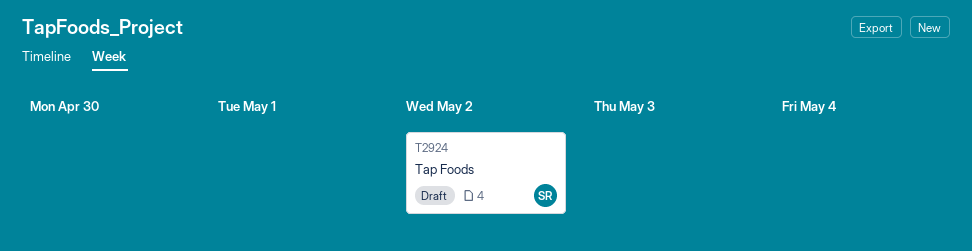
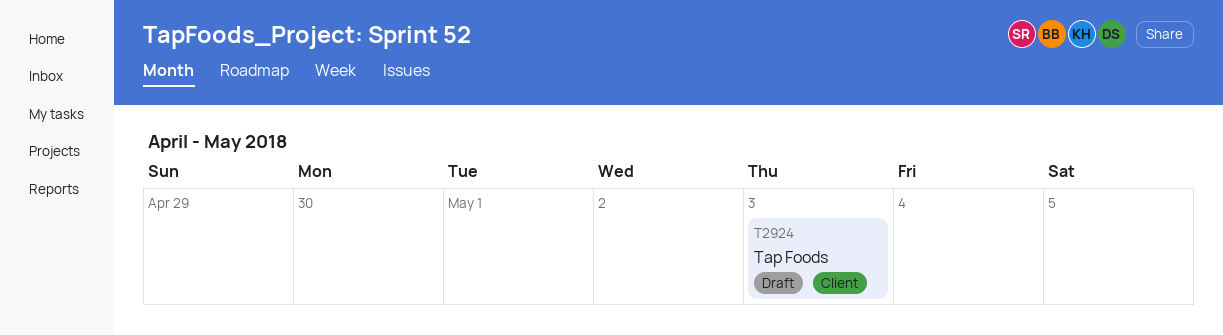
T2924, due: May 2 -> May 3

